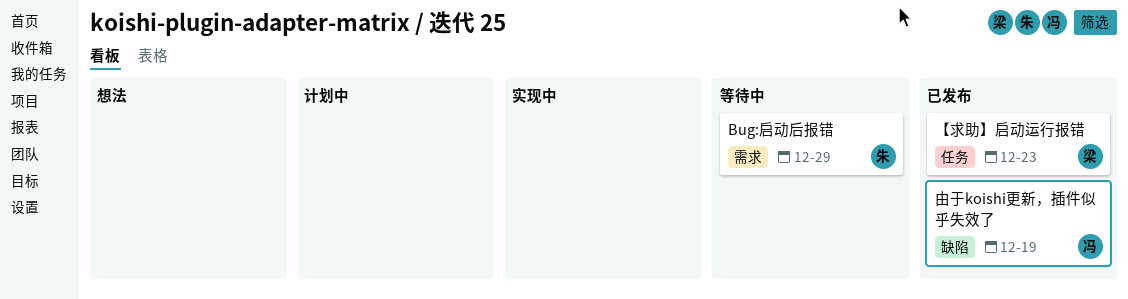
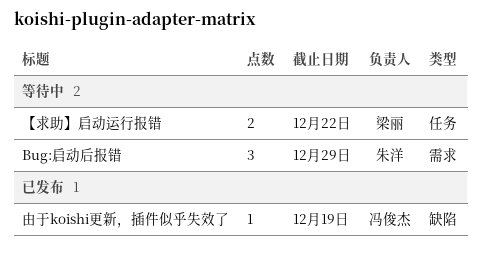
【求助】启动运行报错, status: 已发布 -> 等待中
【求助】启动运行报错, due: Dec 23 -> Dec 22

